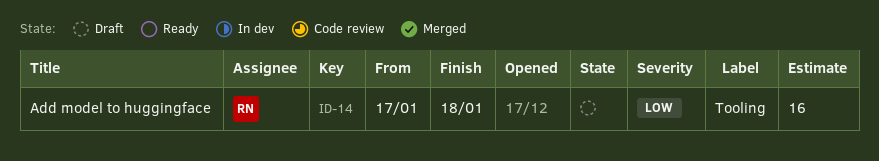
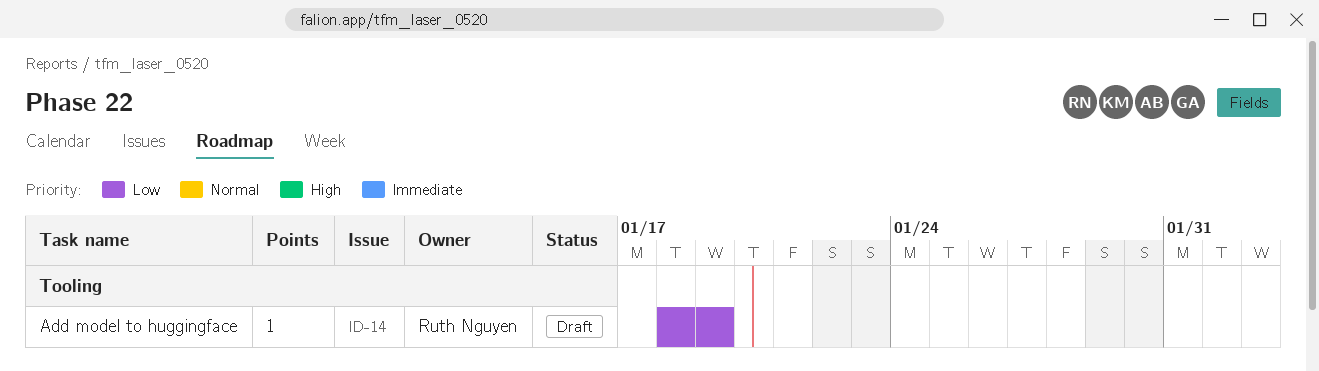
ID-14, estimate: 16 -> 1
ID-14, start: Jan 17 -> Jan 18
ID-14, due: Jan 18 -> Jan 19

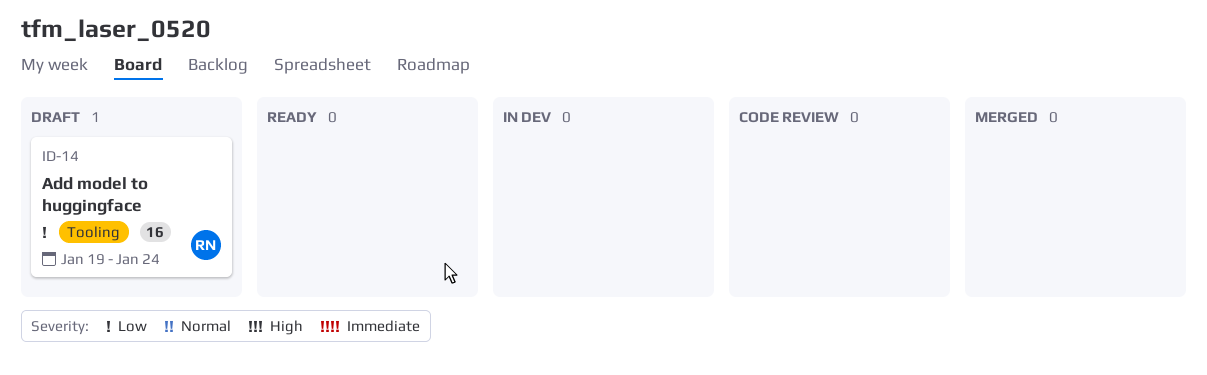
ID-14, estimate: 1 -> 16
ID-14, start: Jan 18 -> Jan 19
ID-14, due: Jan 19 -> Jan 24

